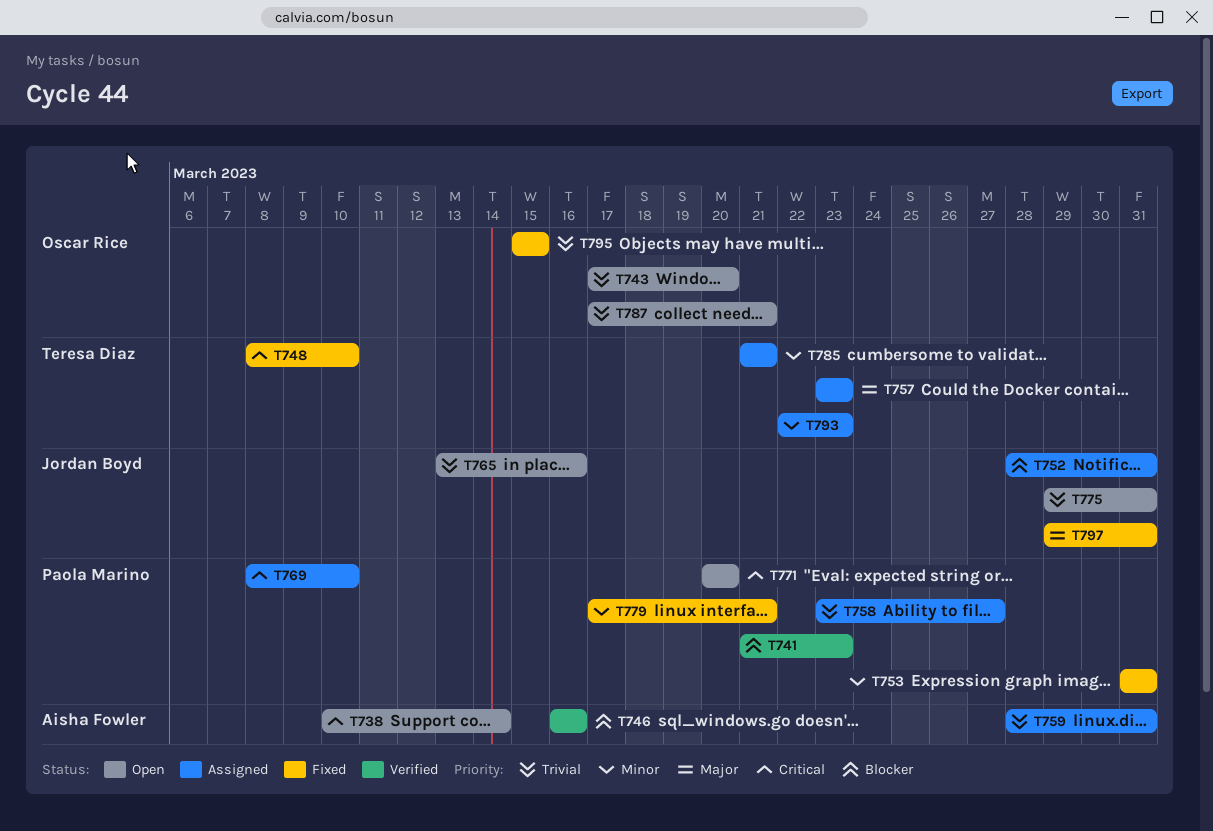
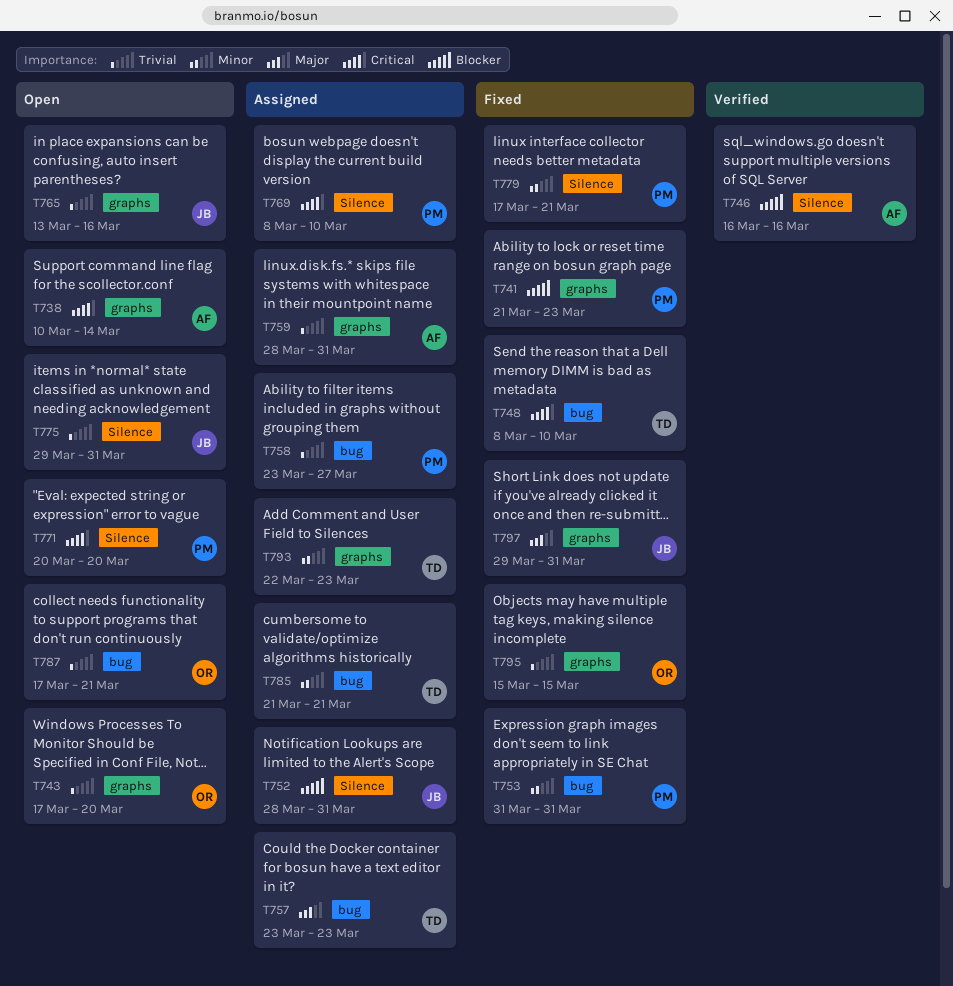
T741, status: Verified -> Fixed

